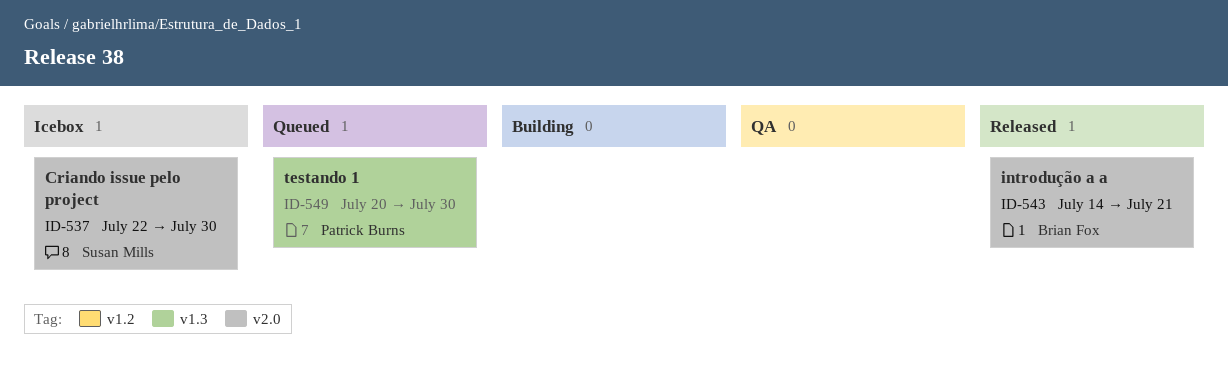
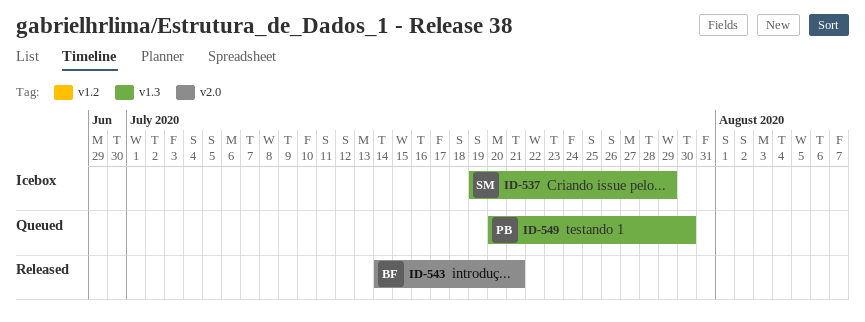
ID-537, label: v2.0 -> v1.3
ID-537, start: Jul 22 -> Jul 19
ID-537, due: Jul 30 -> Jul 29

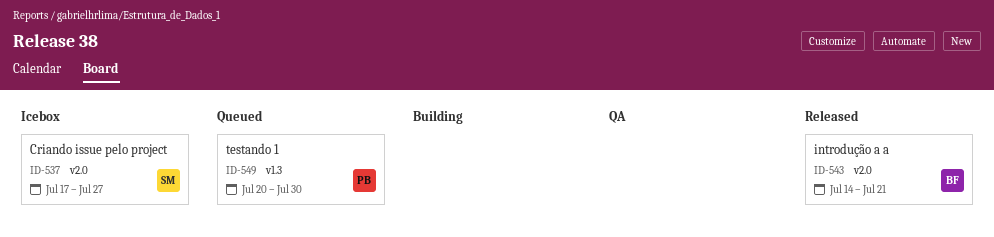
ID-537, label: v1.3 -> v2.0
ID-537, start: Jul 19 -> Jul 17
ID-537, due: Jul 29 -> Jul 27

